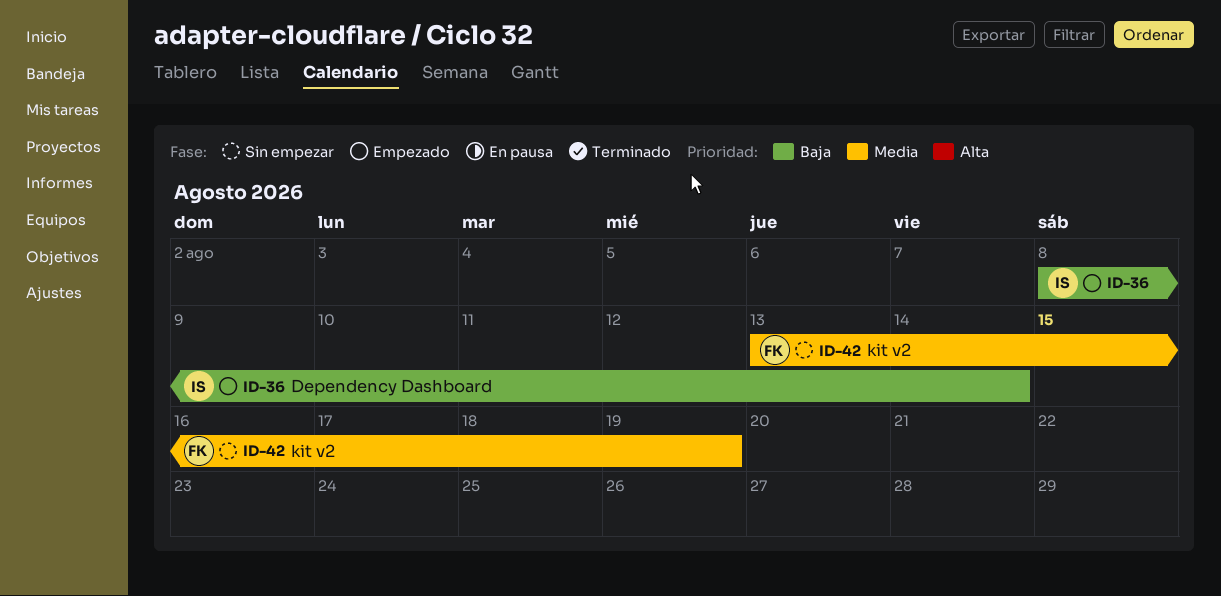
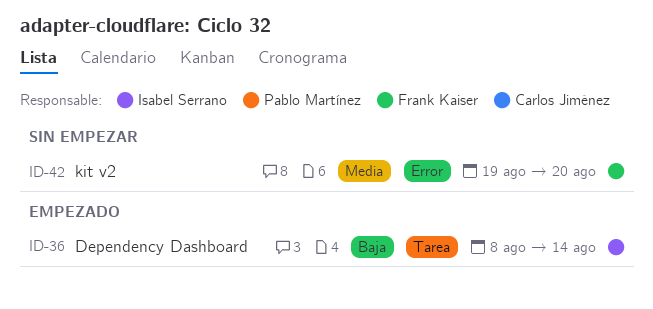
ID-42, start: Aug 13 -> Aug 19
ID-42, due: Aug 19 -> Aug 20

